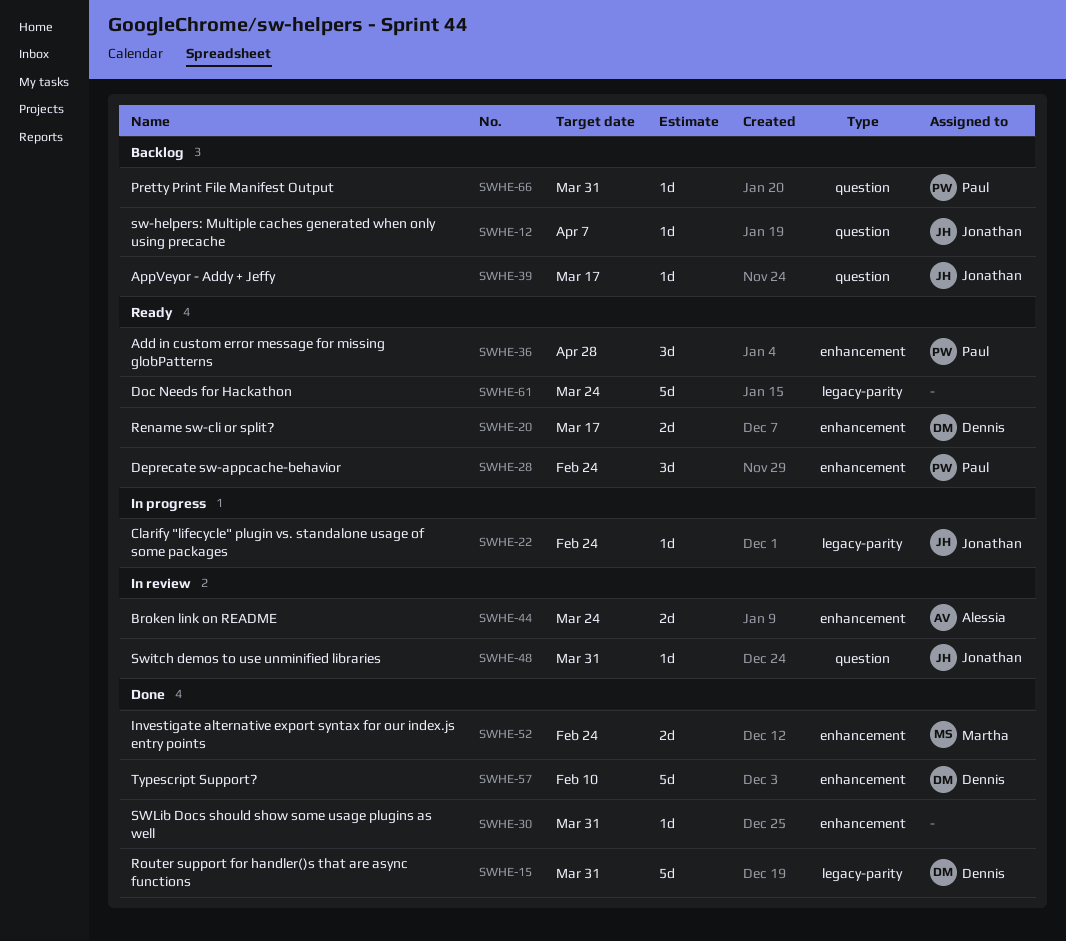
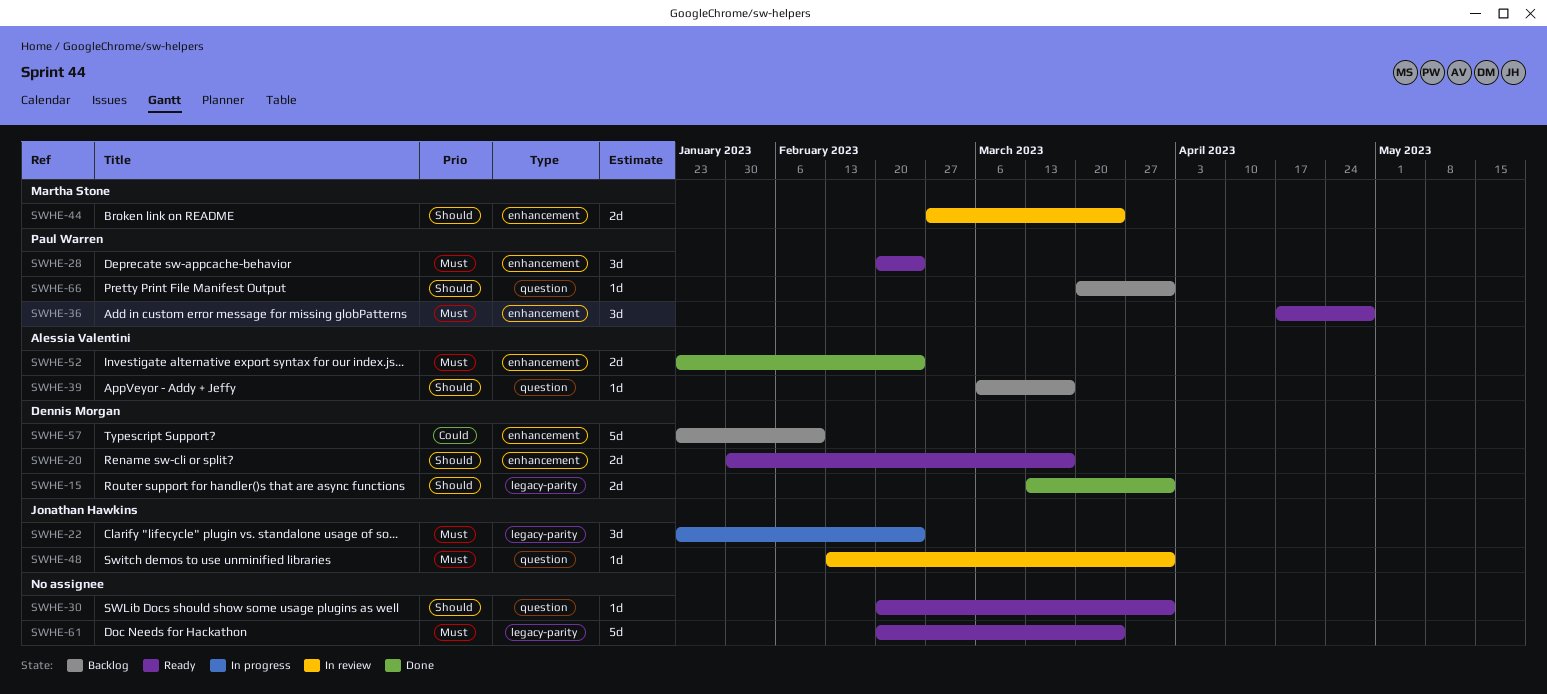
SWHE-12: present -> none
SWHE-15, estimate: 5d -> 2d
SWHE-22, estimate: 1d -> 3d
SWHE-30, status: Done -> Ready
SWHE-30, label: enhancement -> question
SWHE-39, owner: Jonathan Hawkins -> Alessia Valentini
SWHE-44, owner: Alessia Valentini -> Martha Stone
SWHE-52, owner: Martha Stone -> Alessia Valentini
SWHE-57, status: Done -> Backlog

